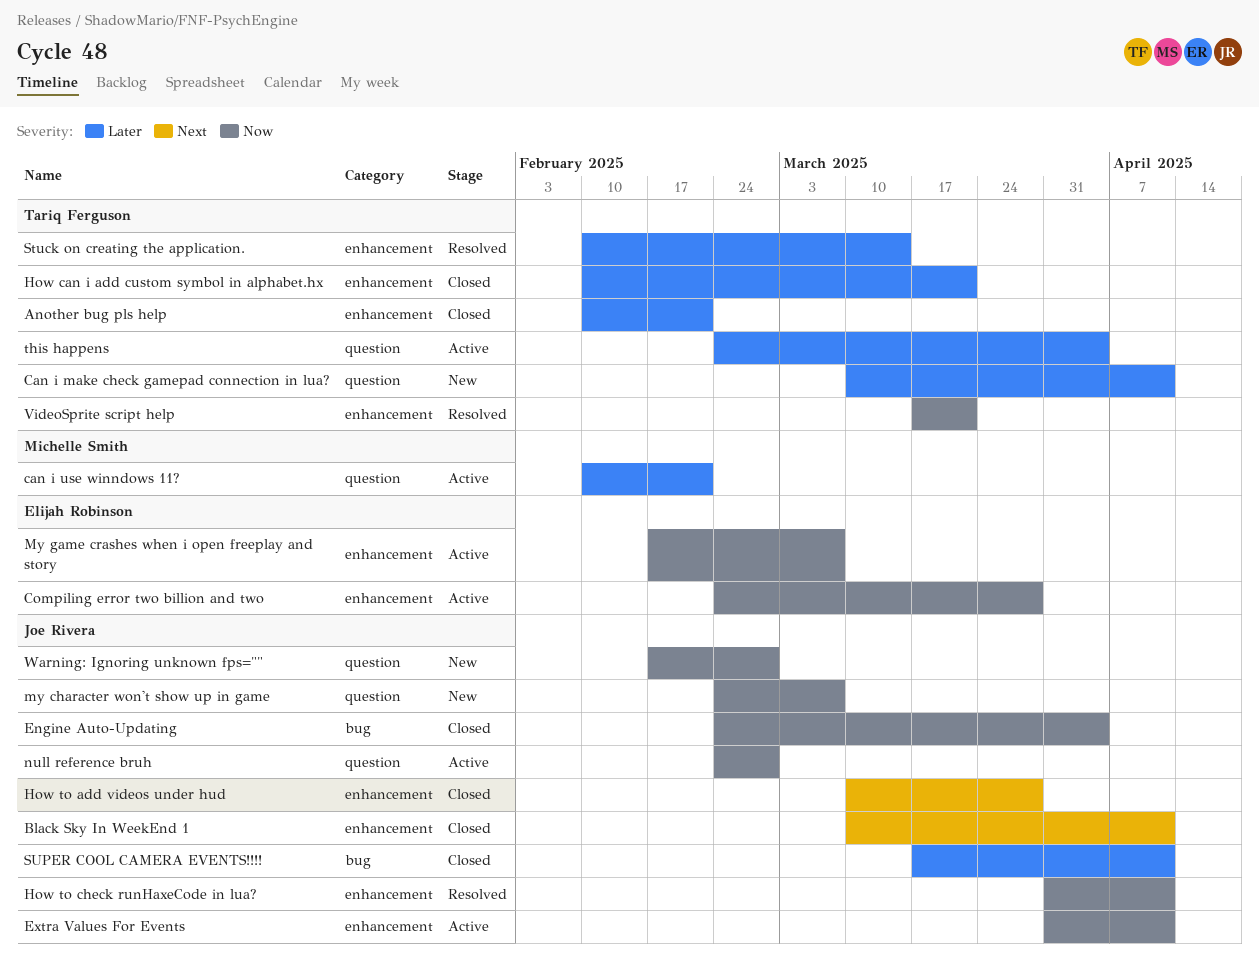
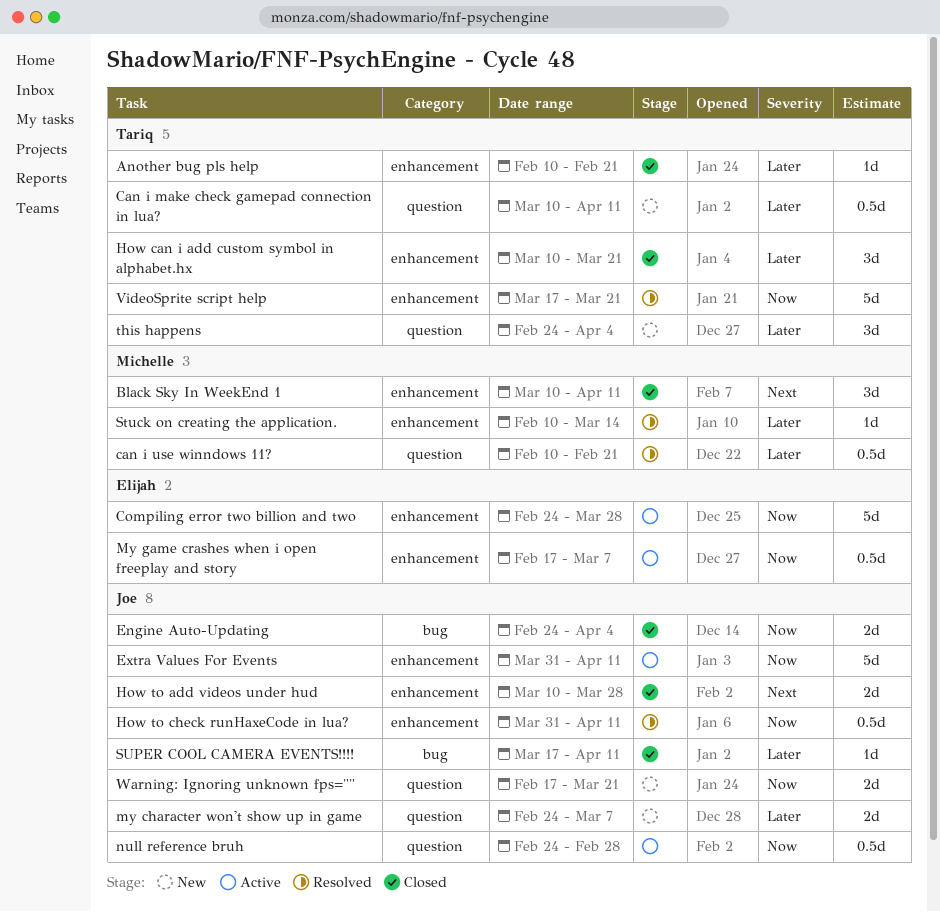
Black Sky In WeekEnd 1, owner: Joe Rivera -> Michelle Smith
can i use winndows 11?, status: Active -> Resolved
How can i add custom symbol in alphabet.hx, start: Feb 10 -> Mar 10
my character won't show up in game, priority: Now -> Later
Stuck on creating the application., owner: Tariq Ferguson -> Michelle Smith
this happens, status: Active -> New
Warning: Ignoring unknown fps="", due: Feb 28 -> Mar 21

